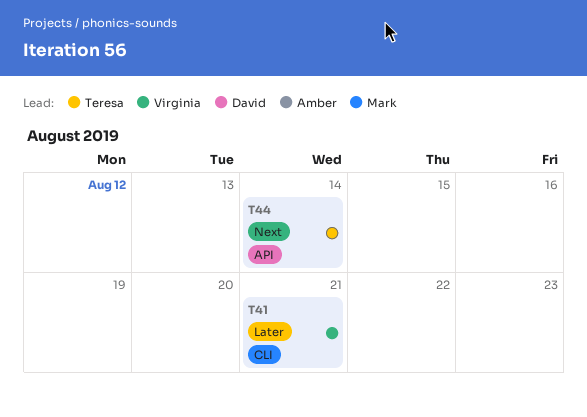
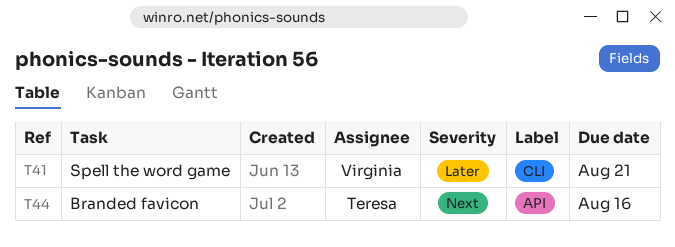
T44, due: Aug 14 -> Aug 16

